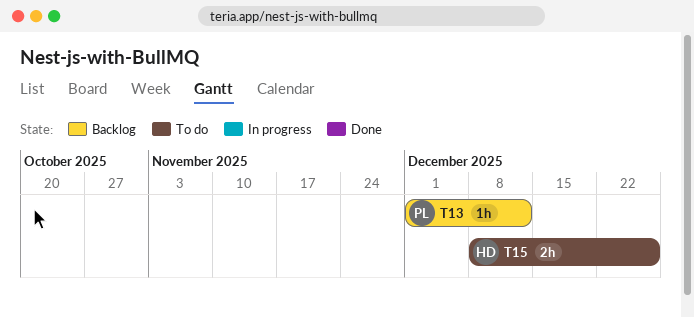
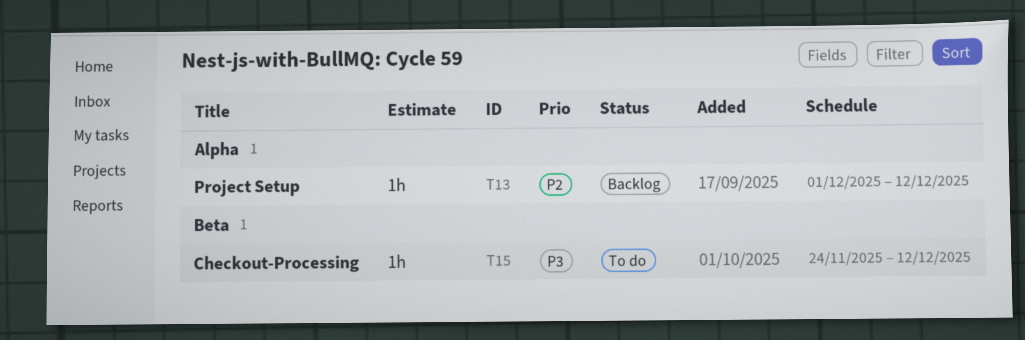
T15, estimate: 2h -> 1h
T15, start: Dec 8 -> Nov 24
T15, due: Dec 26 -> Dec 12

